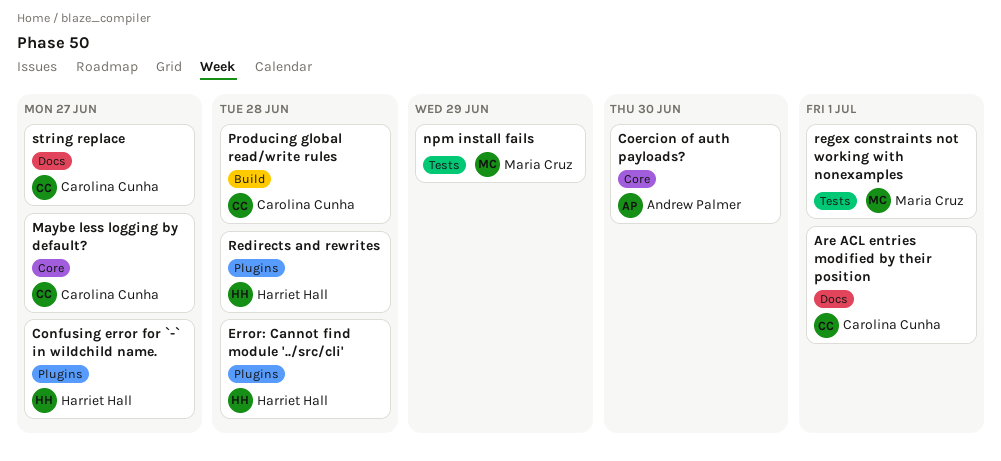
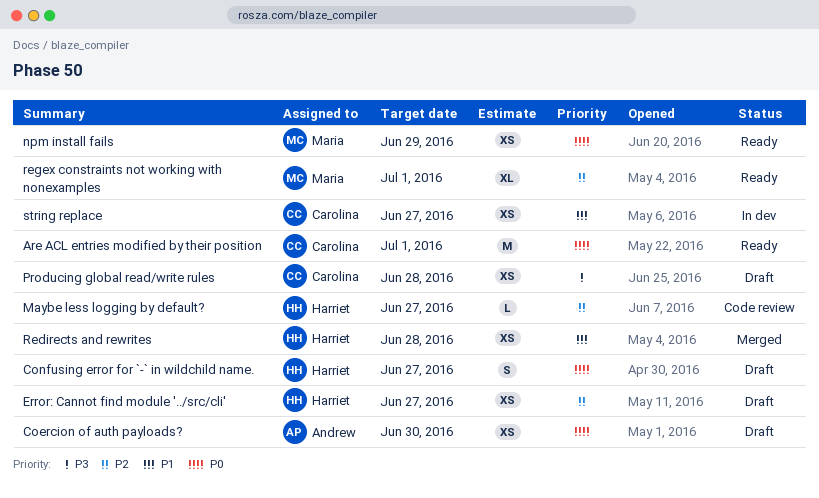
Error: Cannot find module '../src/cli', due: Jun 28 -> Jun 27
Maybe less logging by default?, owner: Carolina Cunha -> Harriet Hall

